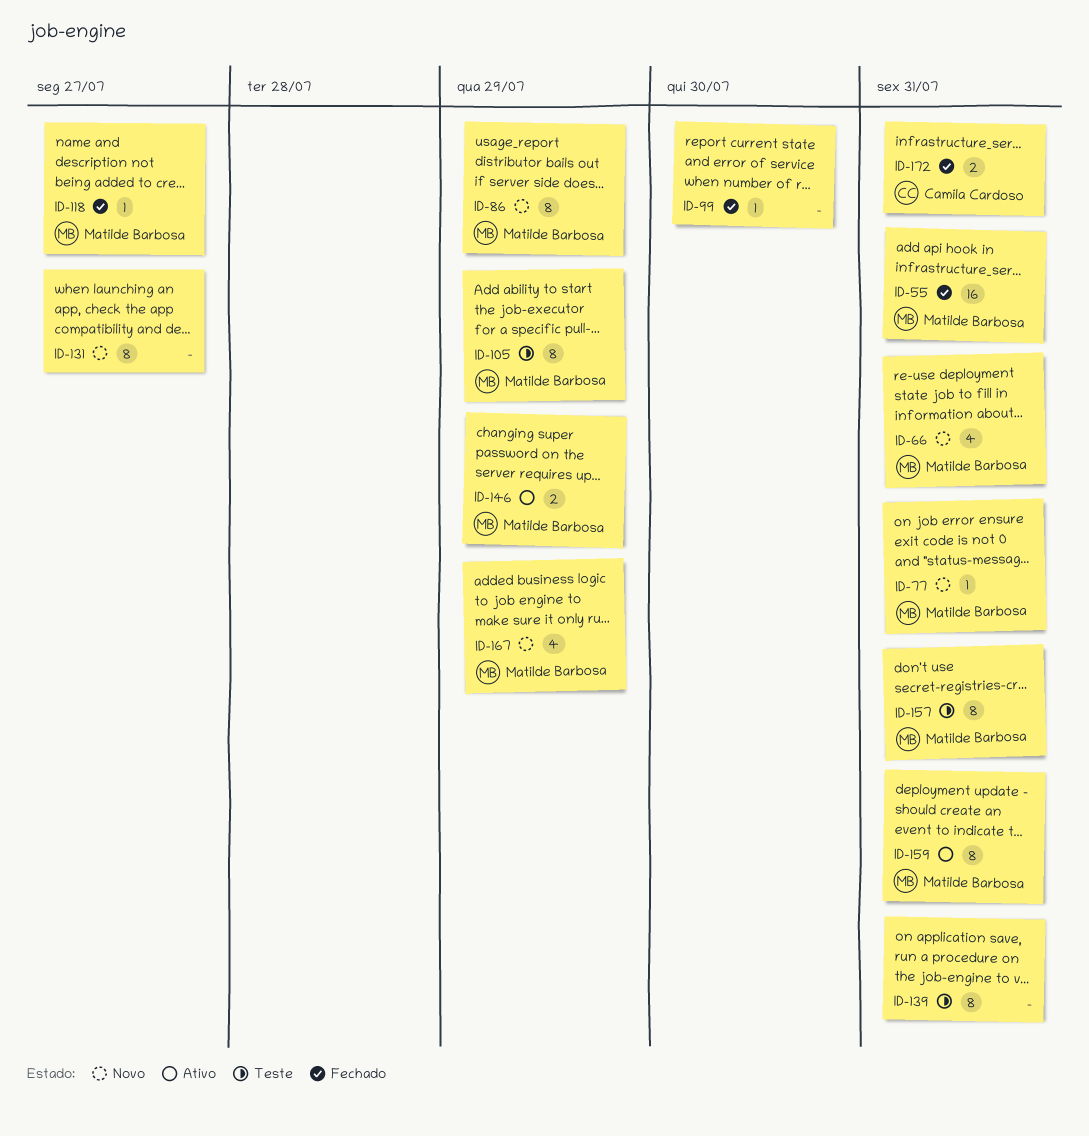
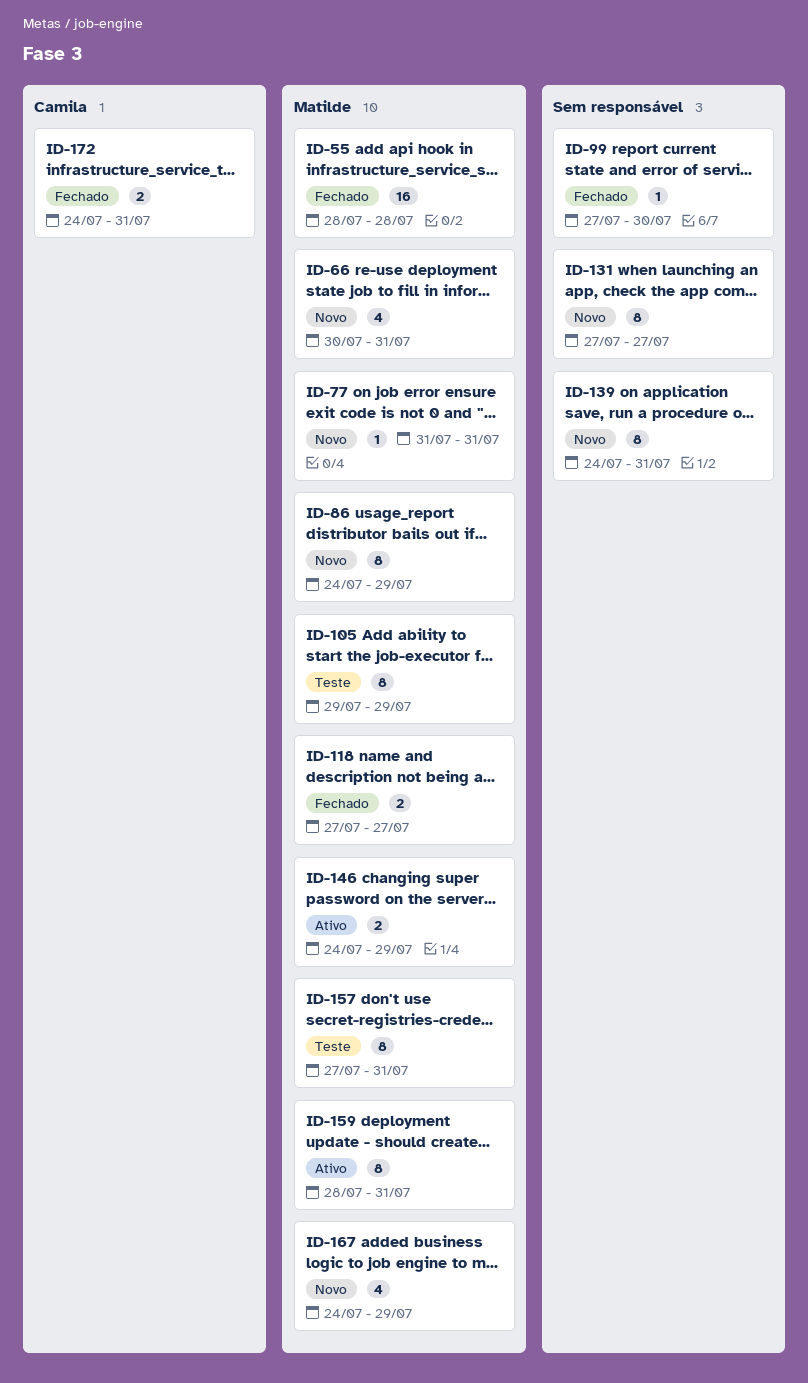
ID-55, due: Jul 31 -> Jul 28
ID-118, estimate: 1 -> 2
ID-139, status: Teste -> Novo

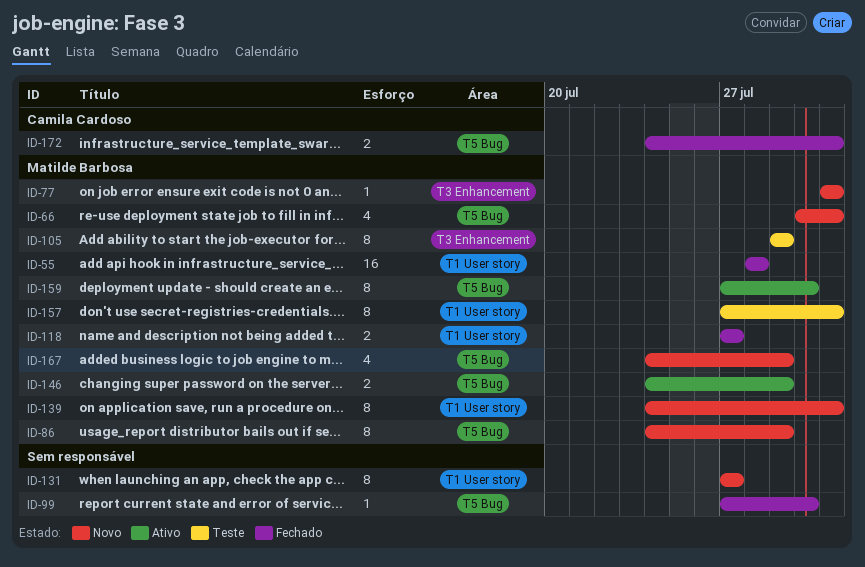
ID-139, owner: none -> Matilde Barbosa
ID-159, start: Jul 28 -> Jul 27
ID-159, due: Jul 31 -> Jul 30

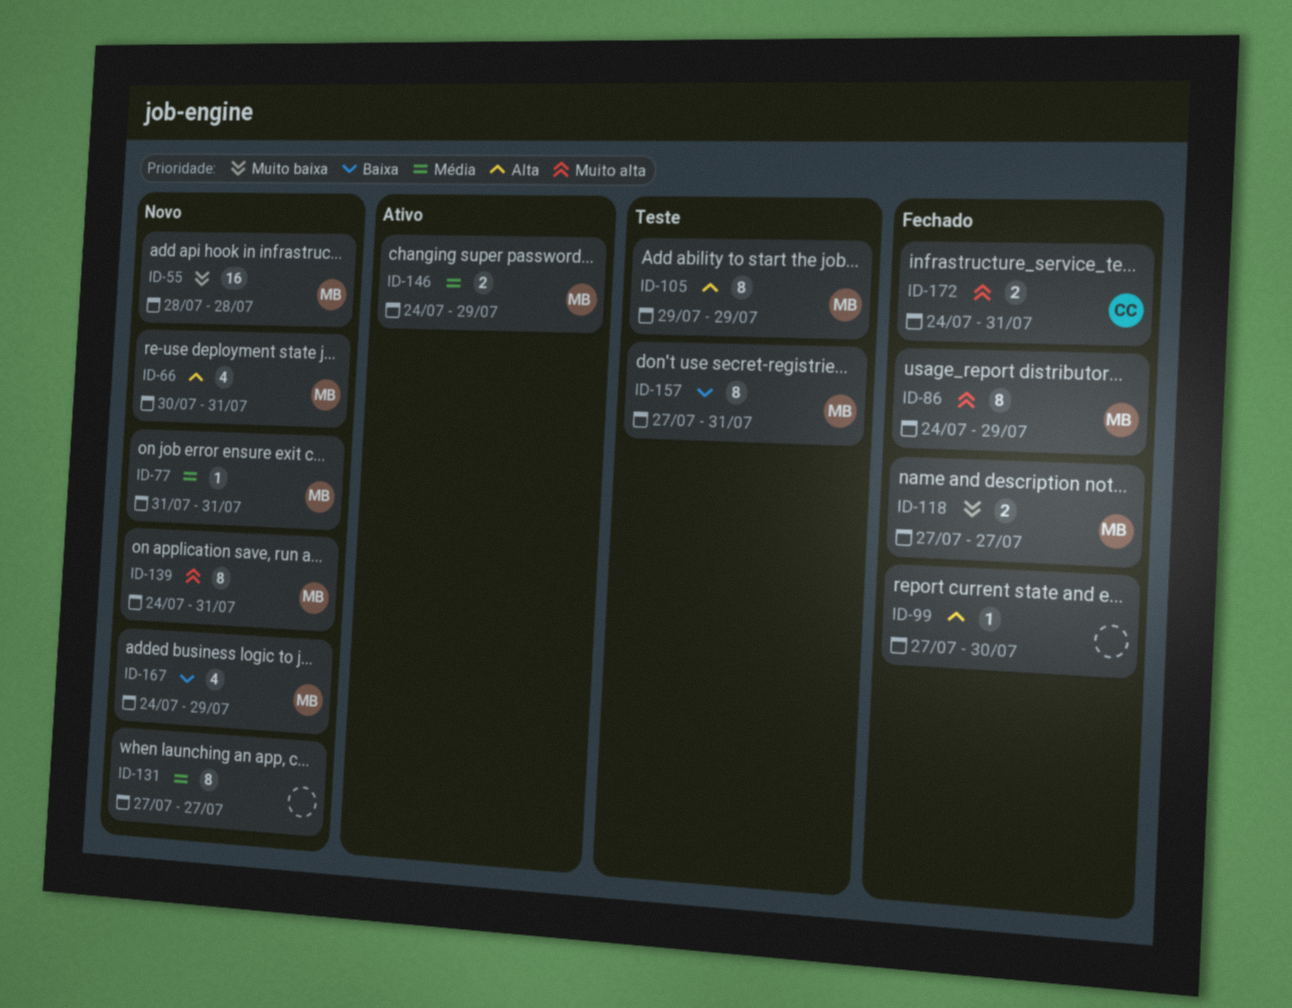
ID-55, status: Fechado -> Novo
ID-86, status: Novo -> Fechado
ID-159: present -> none

